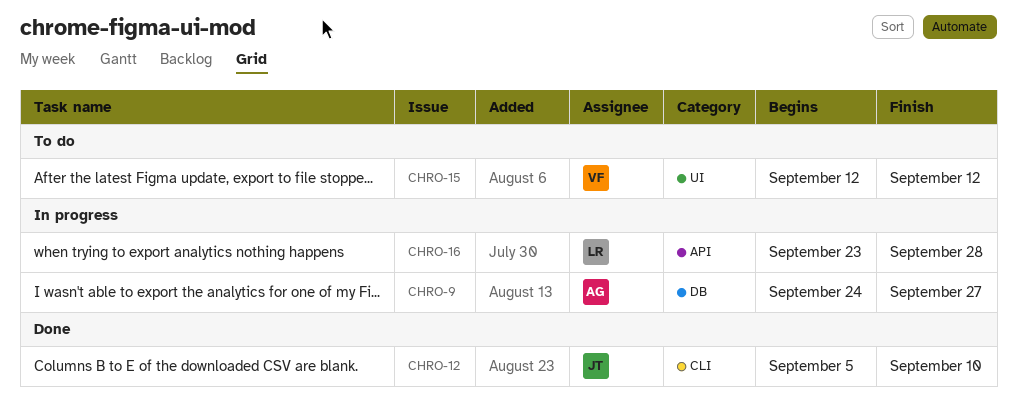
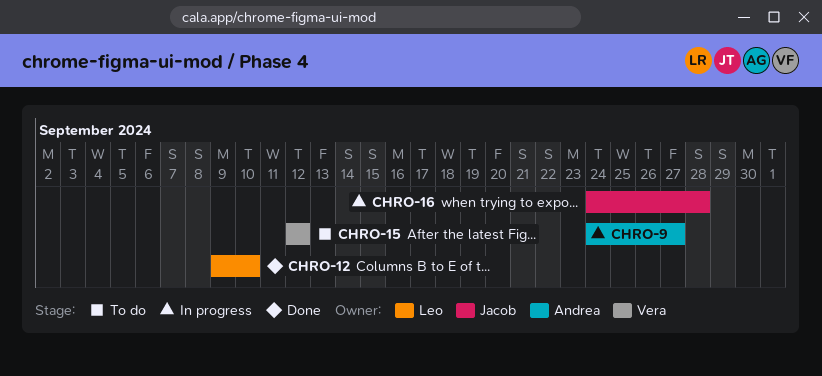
CHRO-12, owner: Jacob -> Leo
CHRO-12, start: Sep 5 -> Sep 9
CHRO-16, owner: Leo -> Jacob
CHRO-16, start: Sep 23 -> Sep 24

